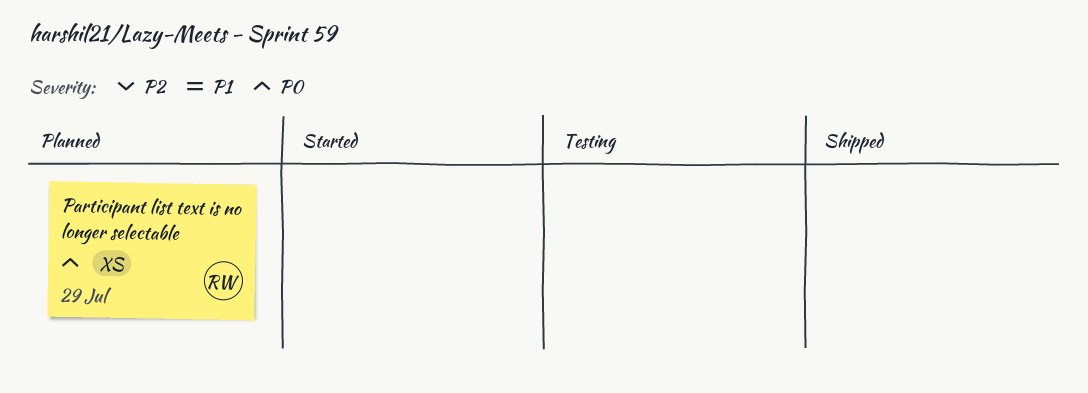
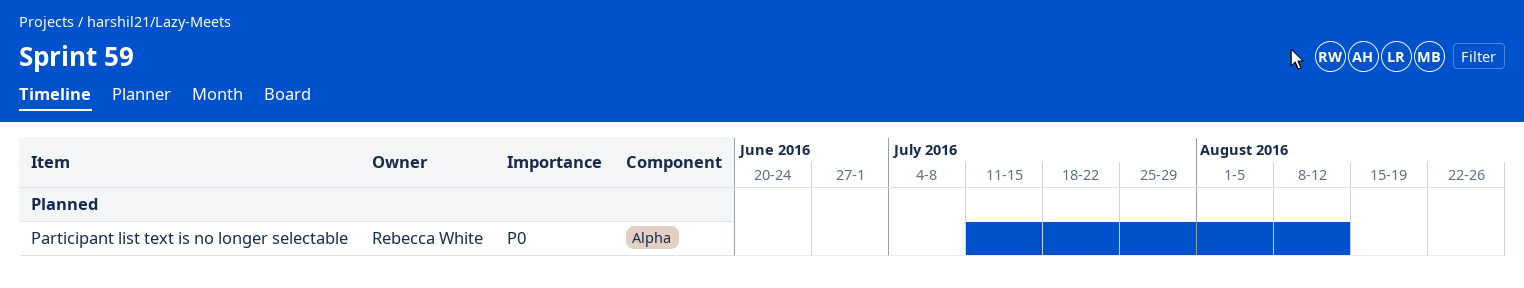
Participant list text is no longer selectable, due: Jul 29 -> Aug 12

